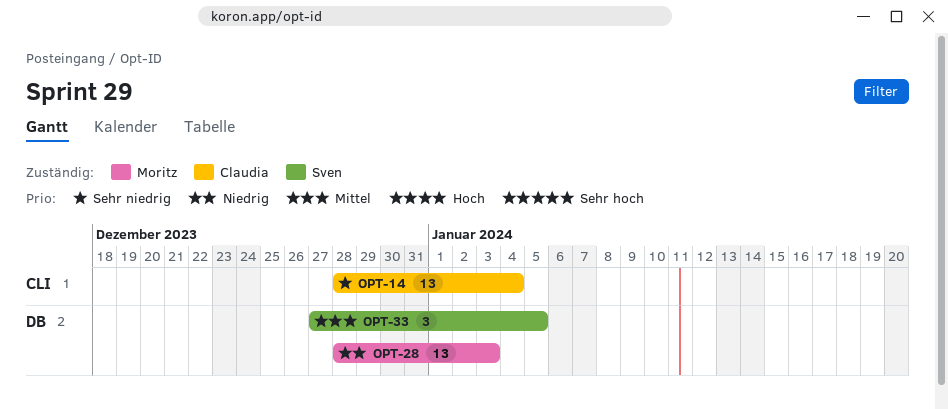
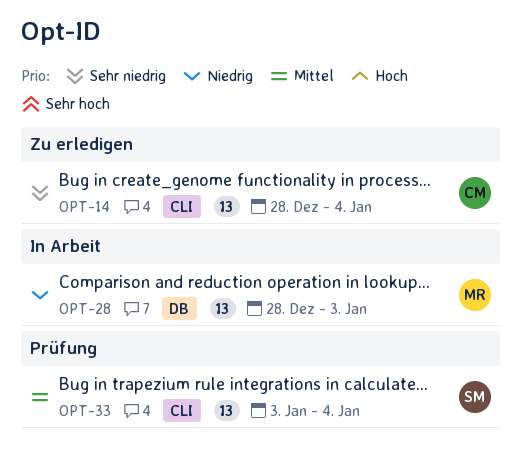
OPT-33, label: DB -> CLI
OPT-33, estimate: 3 -> 13
OPT-33, start: Dec 27 -> Jan 3
OPT-33, due: Jan 5 -> Jan 4

